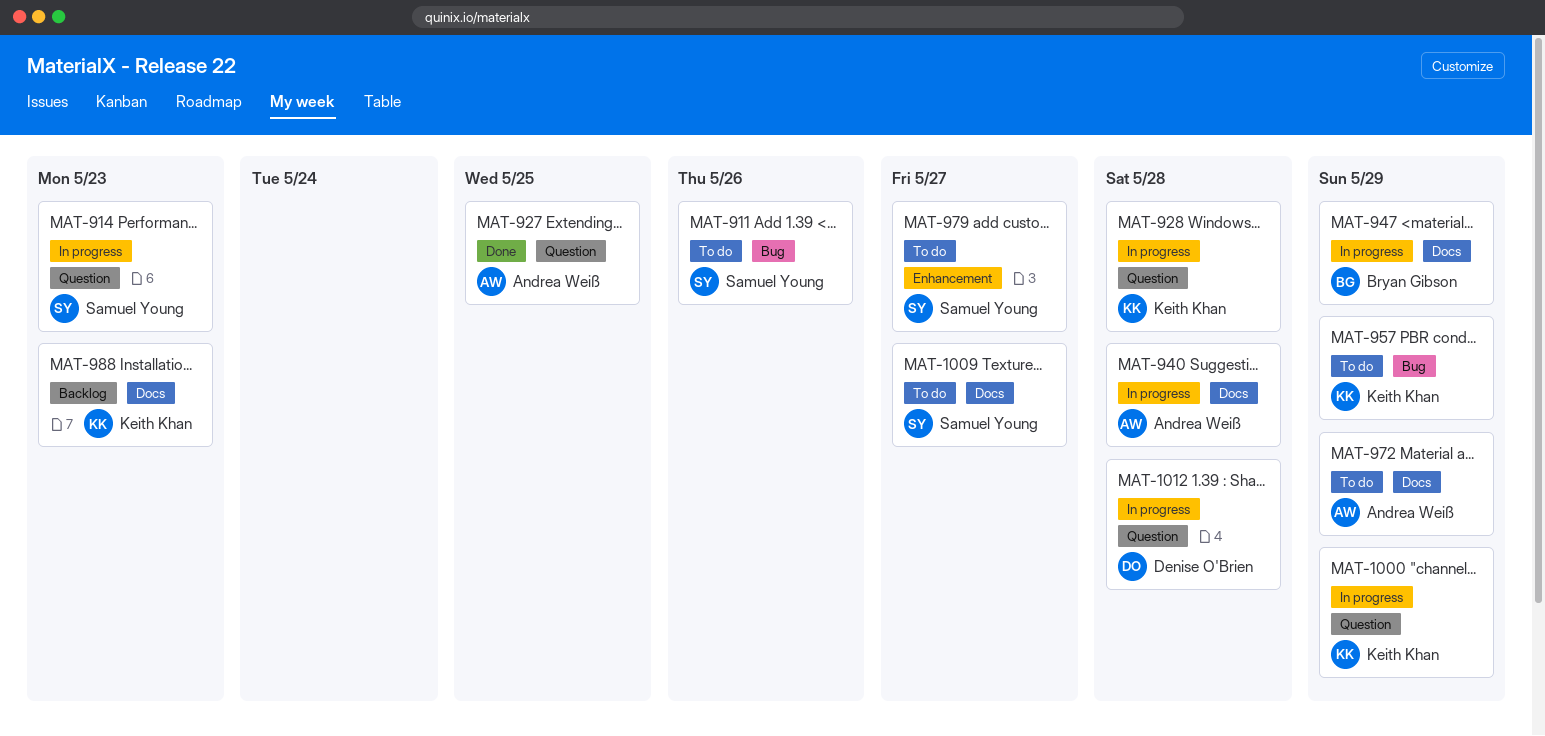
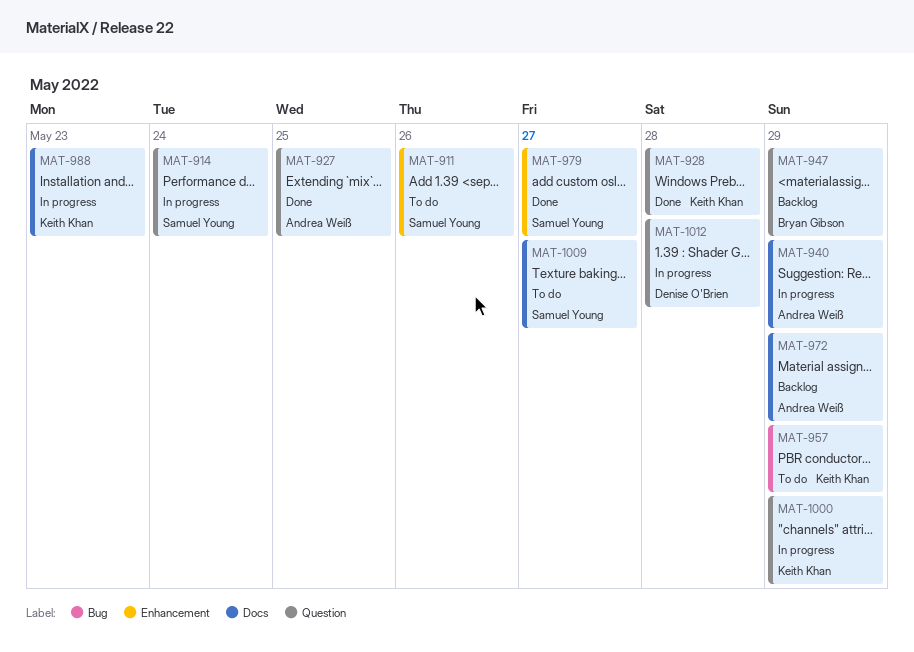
MAT-911, label: Bug -> Enhancement
MAT-914, due: May 23 -> May 24
MAT-928, status: In progress -> Done
MAT-940, due: May 28 -> May 29
MAT-947, status: In progress -> Backlog
MAT-947, label: Docs -> Question
MAT-972, status: To do -> Backlog
MAT-979, status: To do -> Done
MAT-988, status: Backlog -> In progress

